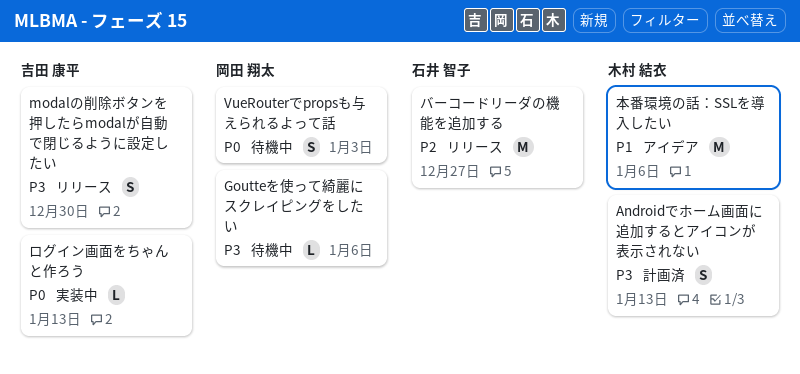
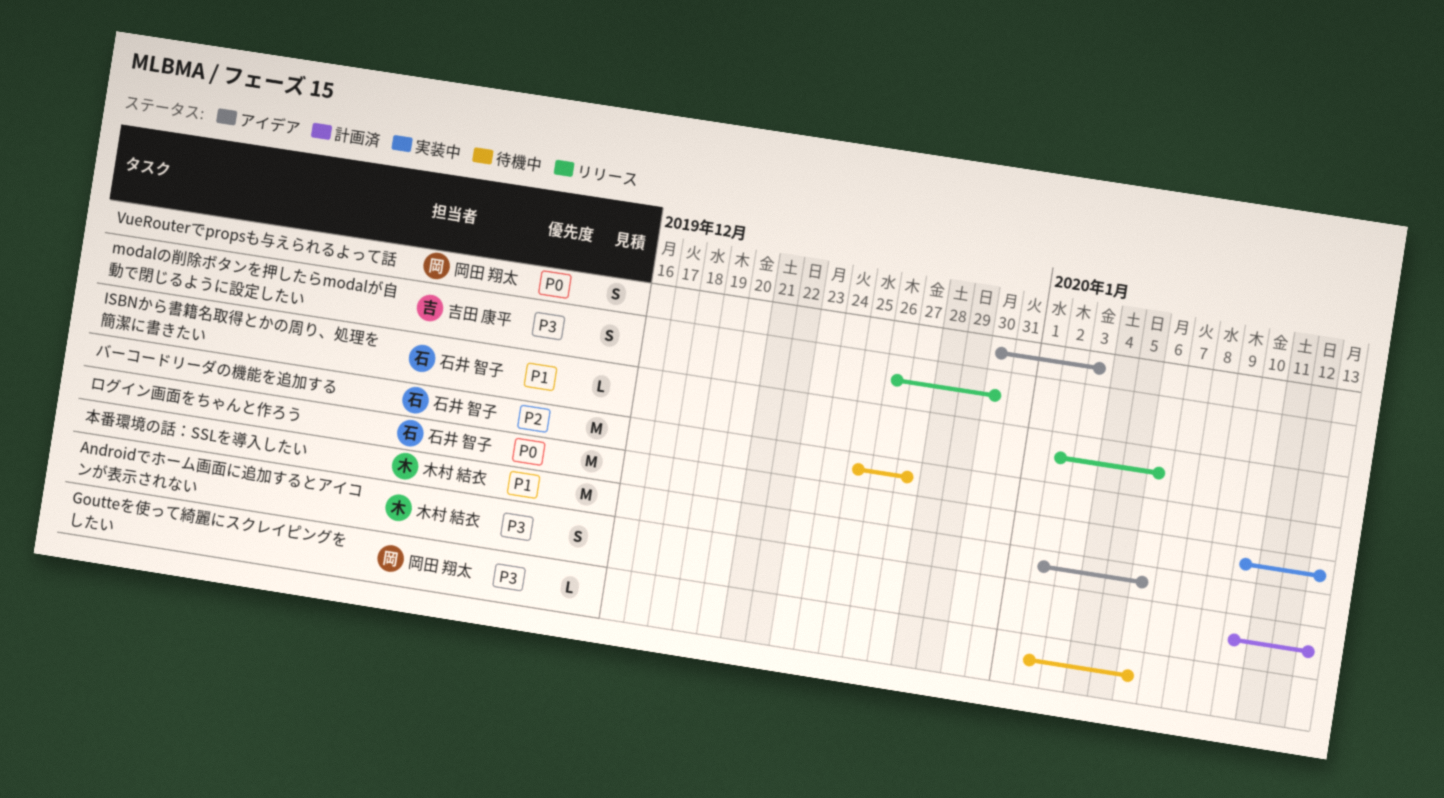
ISBNから書籍名取得とかの周り、処理を簡潔に書きたい: none -> present
VueRouterでpropsも与えられるよって話, status: 待機中 -> アイデア
バーコードリーダの機能を追加する, status: リリース -> 待機中
ログイン画面をちゃんと作ろう, owner: 吉田 康平 -> 石井 智子
ログイン画面をちゃんと作ろう, estimate: L -> M

